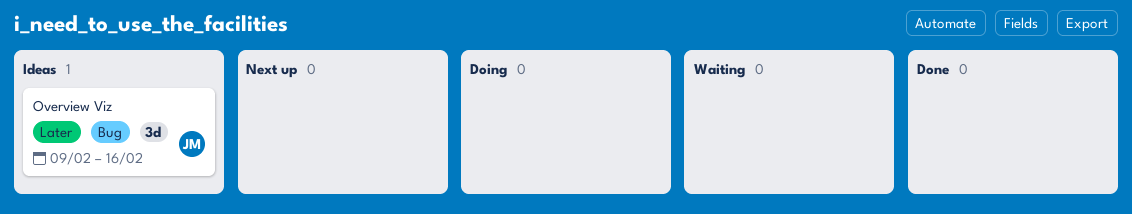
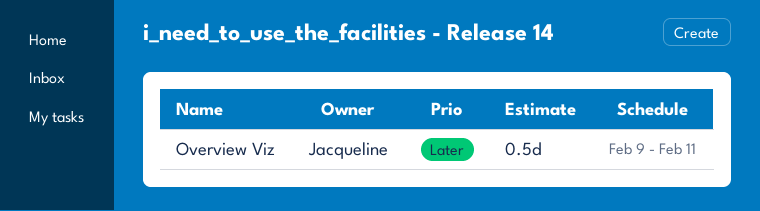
Overview Viz, estimate: 3d -> 0.5d
Overview Viz, due: Feb 16 -> Feb 11

